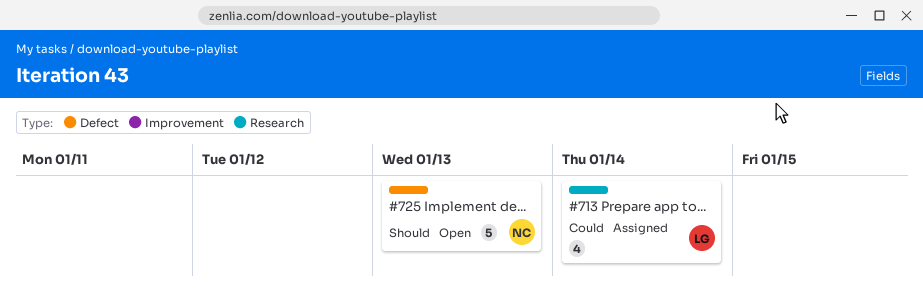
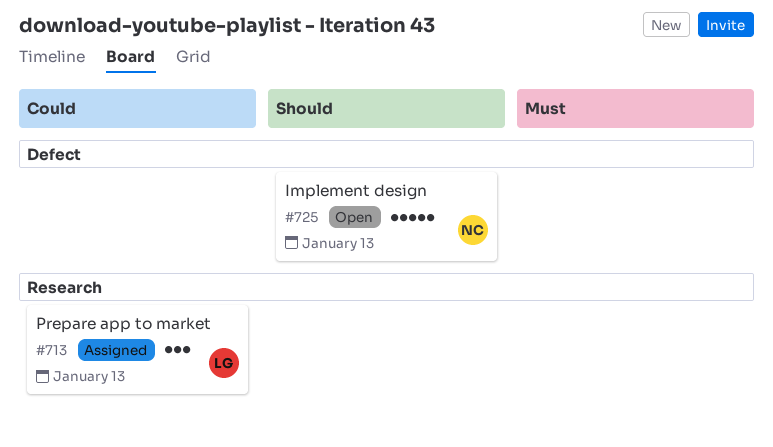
#713, estimate: 4 -> 3
#713, due: Jan 14 -> Jan 13

